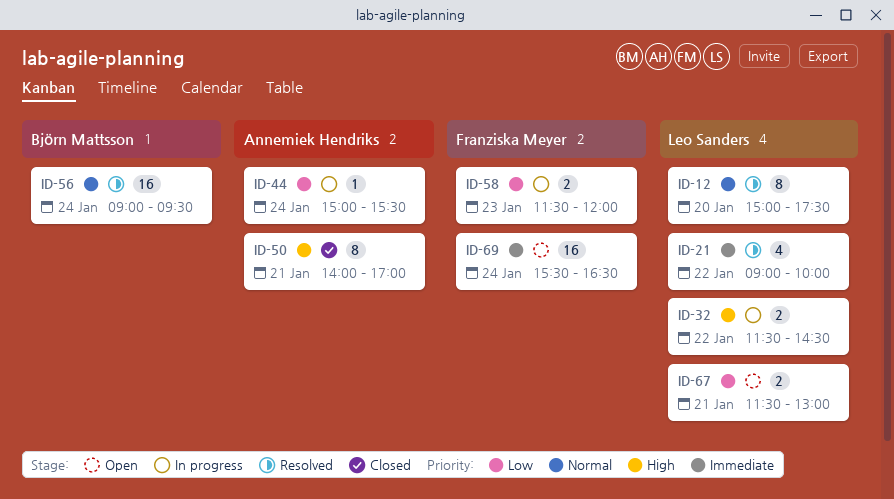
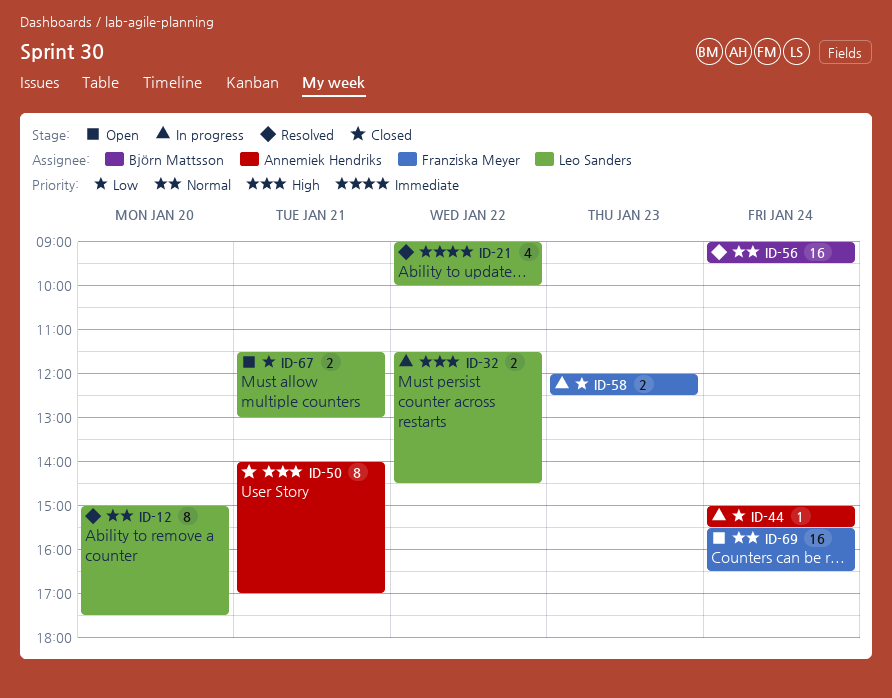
ID-58, begins: 11:30 -> 12:00
ID-58, ends: 12:00 -> 12:30
ID-69, priority: Immediate -> Normal

